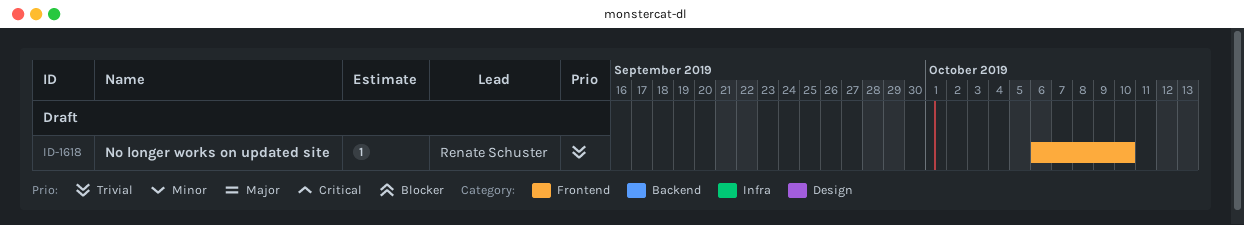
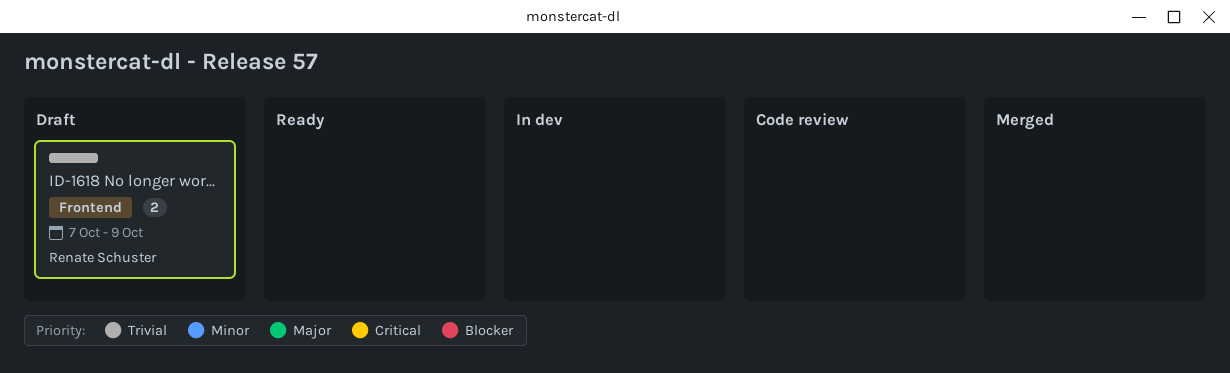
ID-1618, estimate: 1 -> 2
ID-1618, start: Oct 6 -> Oct 7
ID-1618, due: Oct 10 -> Oct 9

